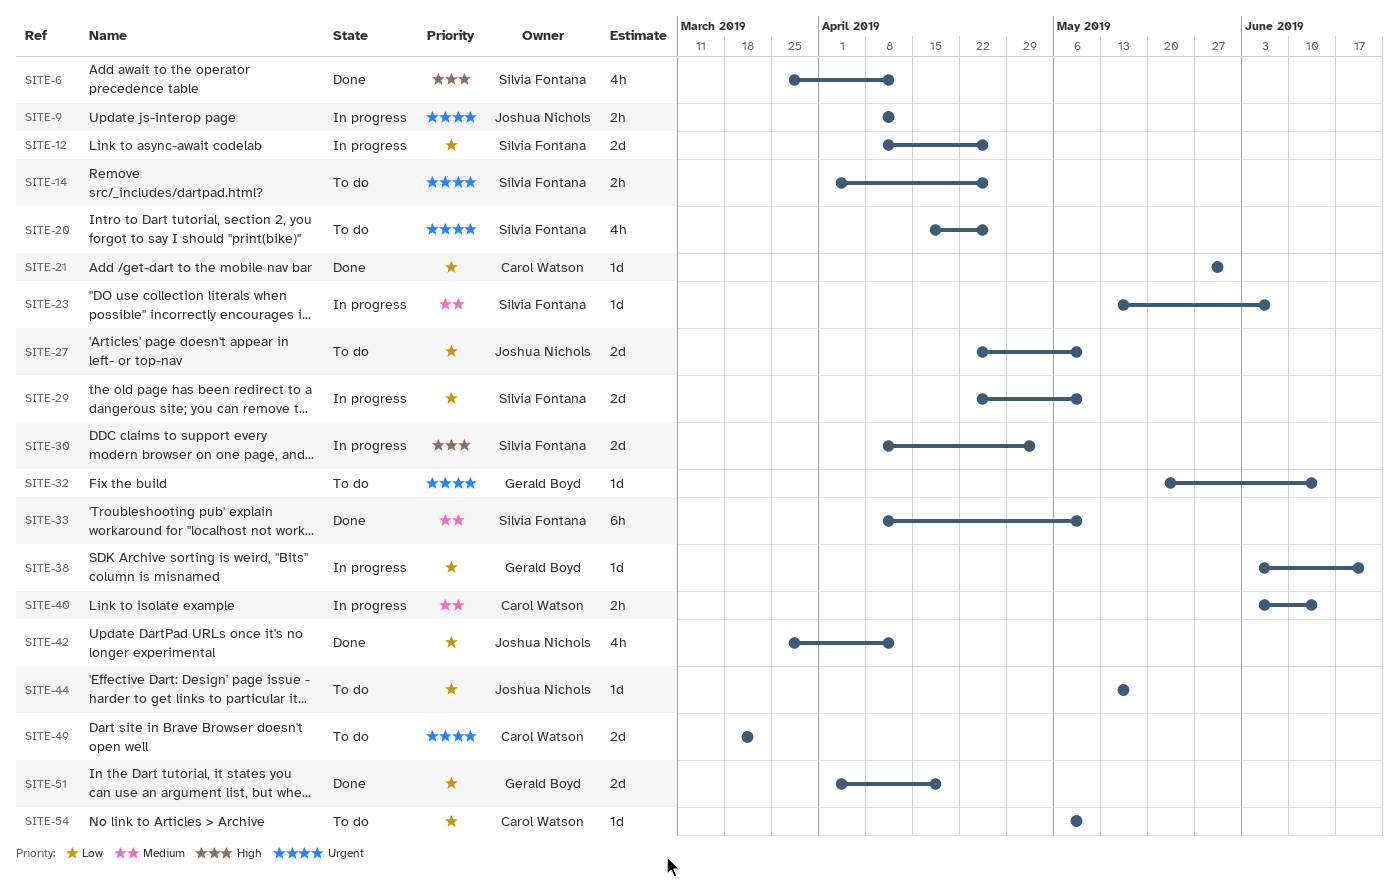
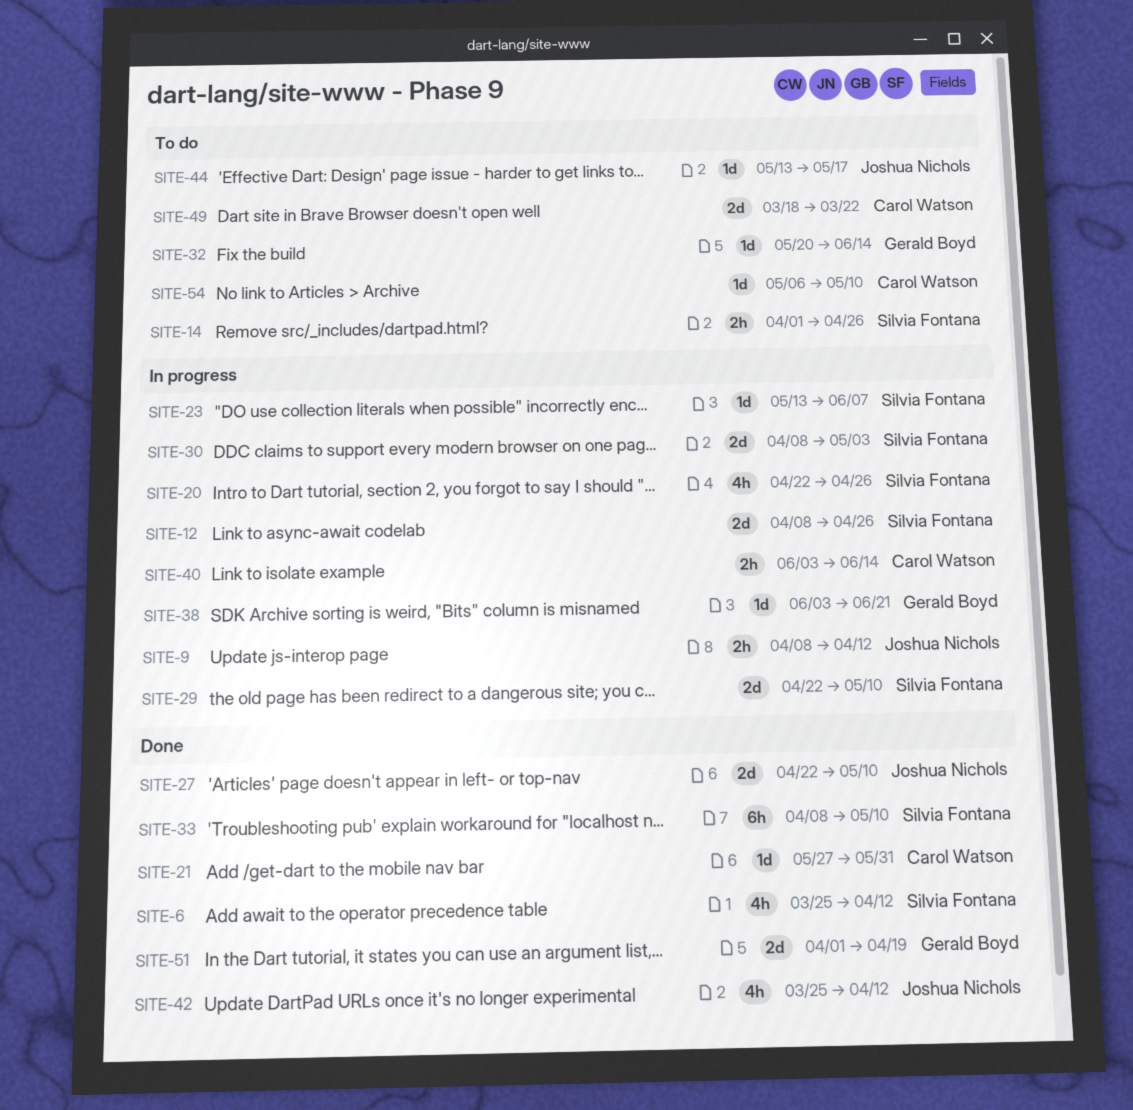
SITE-20, status: To do -> In progress
SITE-20, start: Apr 15 -> Apr 22
SITE-27, status: To do -> Done

